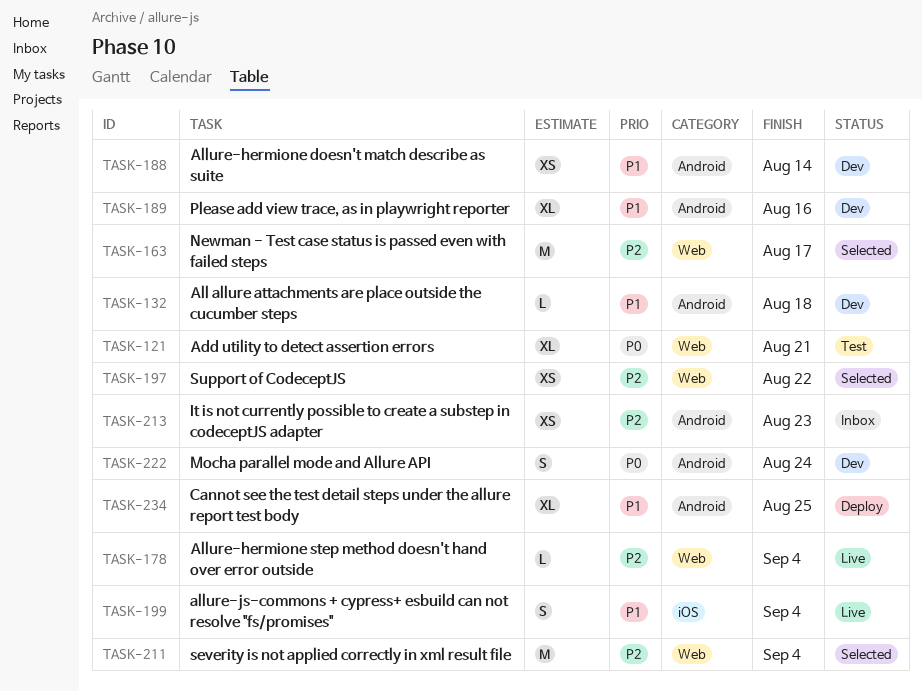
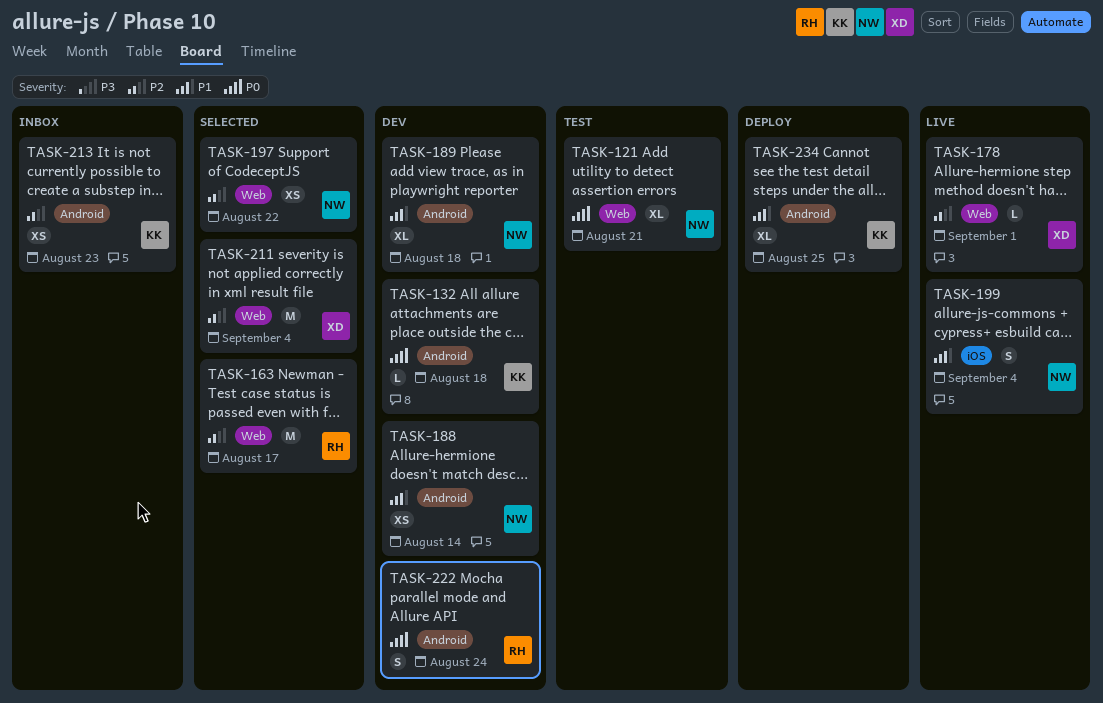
TASK-132, priority: P1 -> P0
TASK-178, due: Sep 4 -> Sep 1
TASK-189, due: Aug 16 -> Aug 18

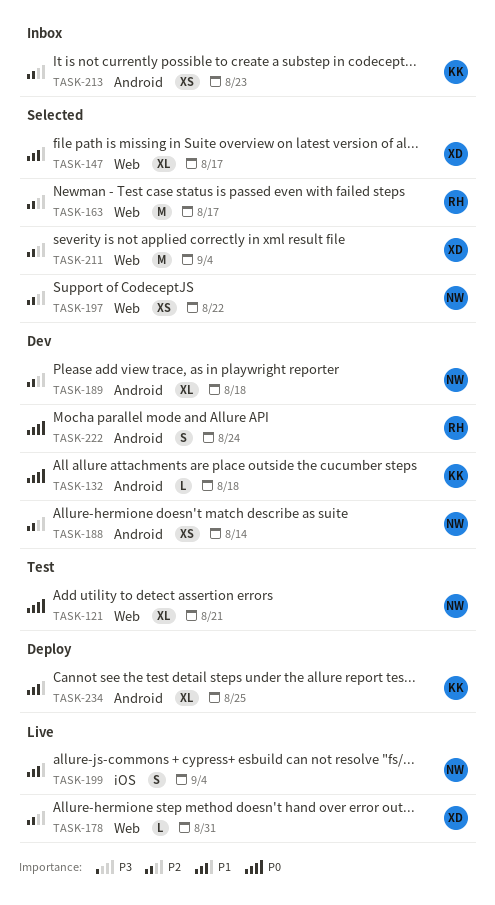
TASK-147: none -> present
TASK-178, due: Sep 1 -> Aug 31
TASK-188, priority: P1 -> P2
TASK-189, priority: P1 -> P2

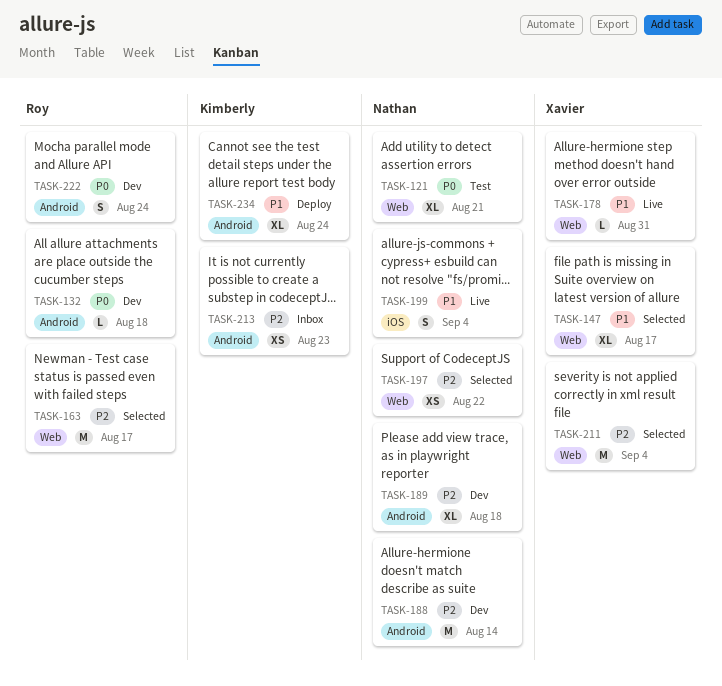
TASK-132, owner: Kimberly -> Roy
TASK-178, priority: P2 -> P1
TASK-188, estimate: XS -> M
TASK-234, due: Aug 25 -> Aug 24

